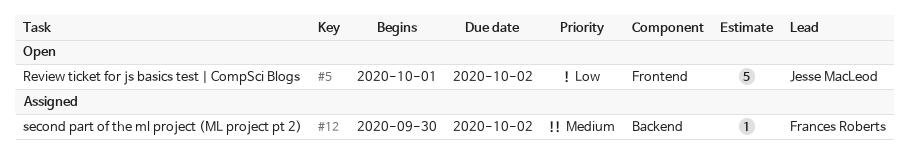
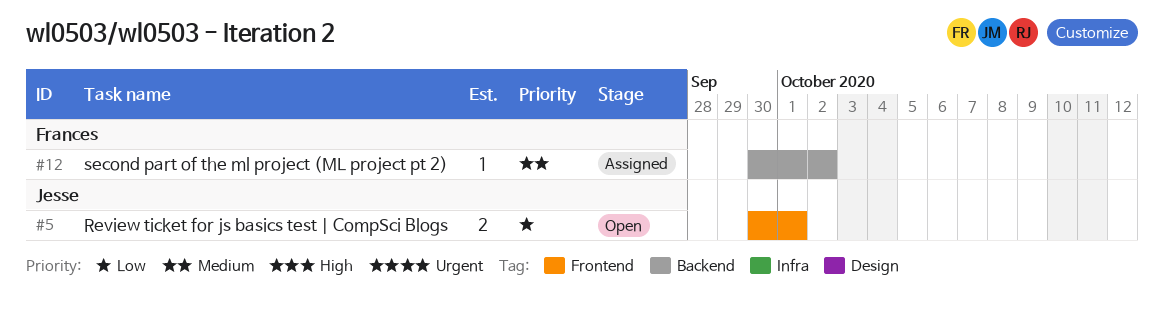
#5, estimate: 5 -> 2
#5, start: Oct 1 -> Sep 30
#5, due: Oct 2 -> Oct 1

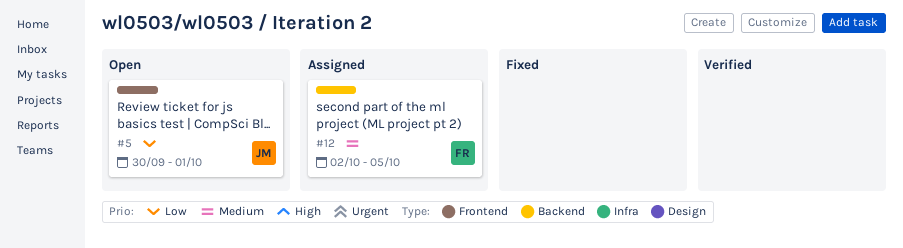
#12, start: Sep 30 -> Oct 2
#12, due: Oct 2 -> Oct 5

